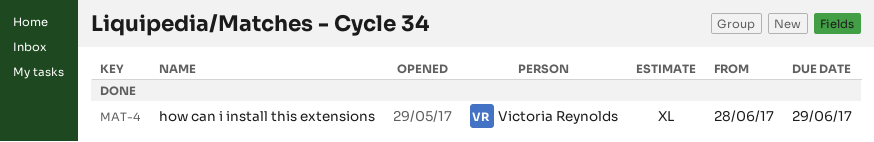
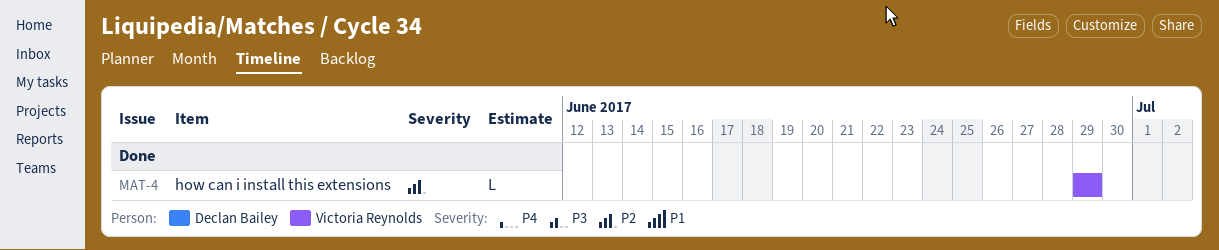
MAT-4, estimate: XL -> L
MAT-4, start: Jun 28 -> Jun 29

